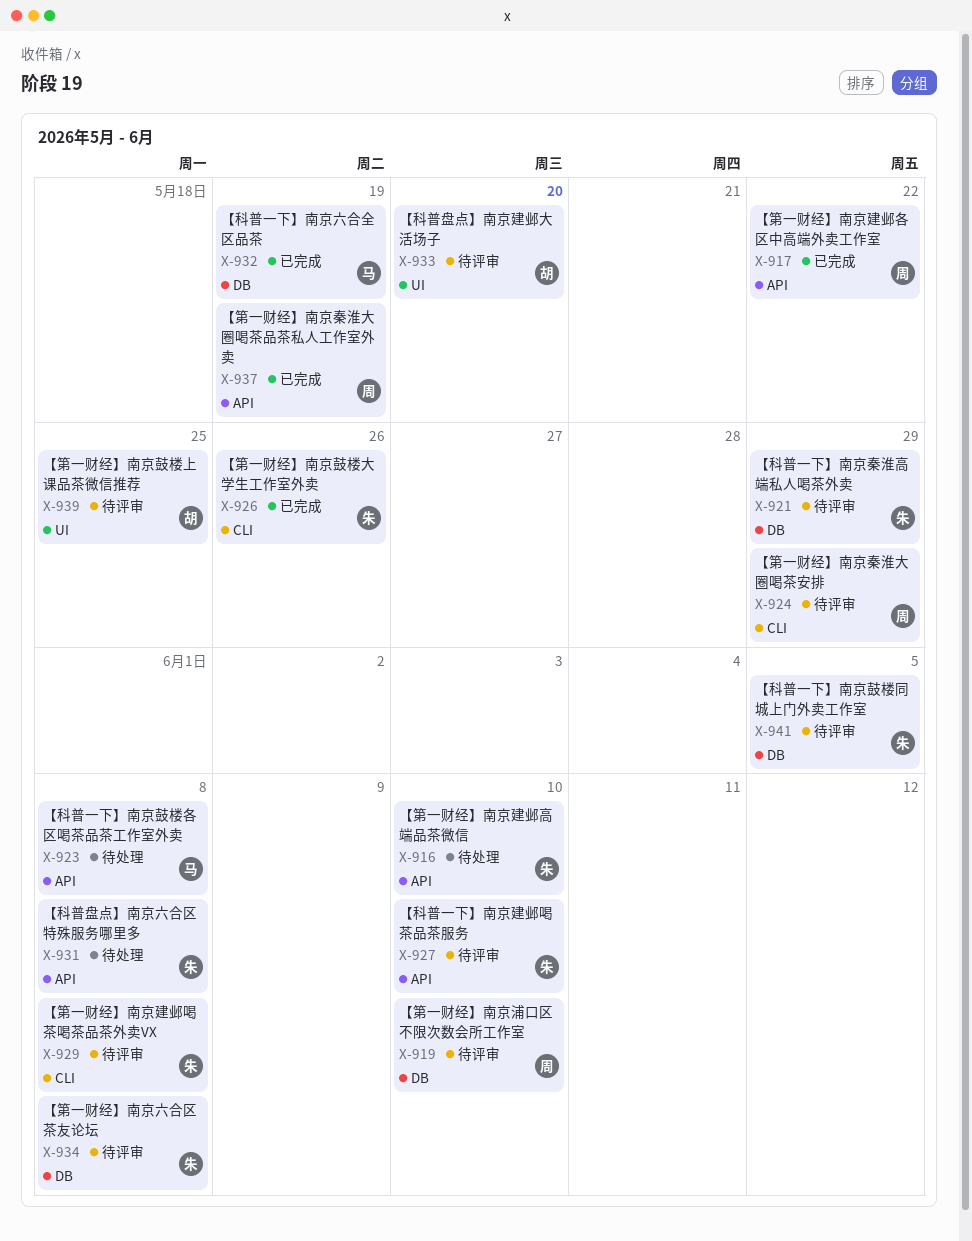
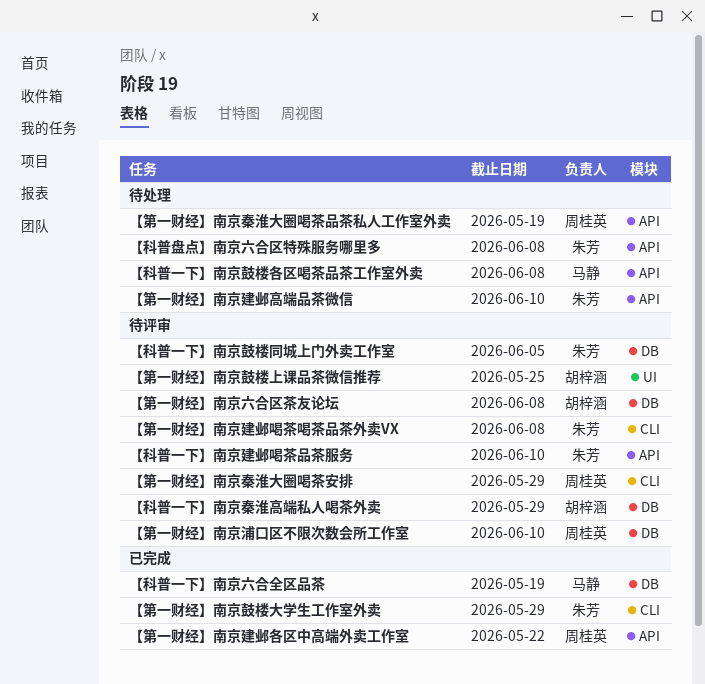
【科普一下】南京秦淮高端私人喝茶外卖, owner: 朱芳 -> 胡梓涵
【科普盘点】南京建邺大活场子: present -> none
【第一财经】南京六合区茶友论坛, owner: 朱芳 -> 胡梓涵
【第一财经】南京秦淮大圈喝茶品茶私人工作室外卖, status: 已完成 -> 待处理
【第一财经】南京鼓楼大学生工作室外卖, due: May 26 -> May 29

